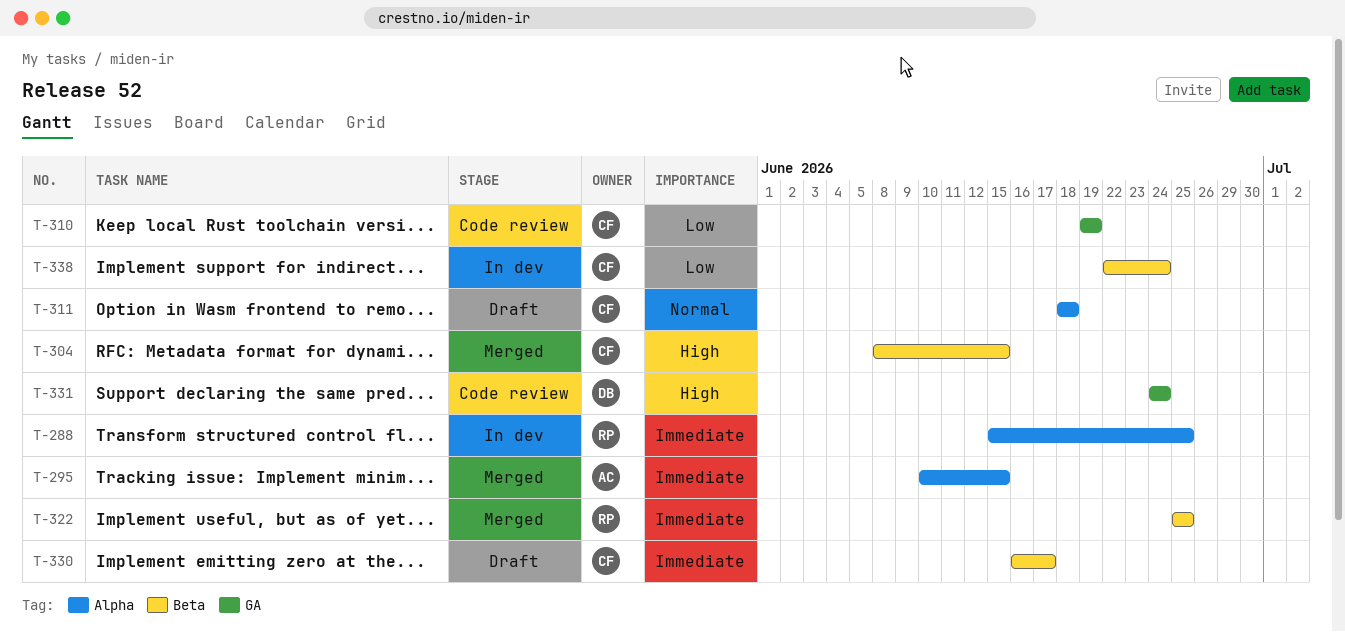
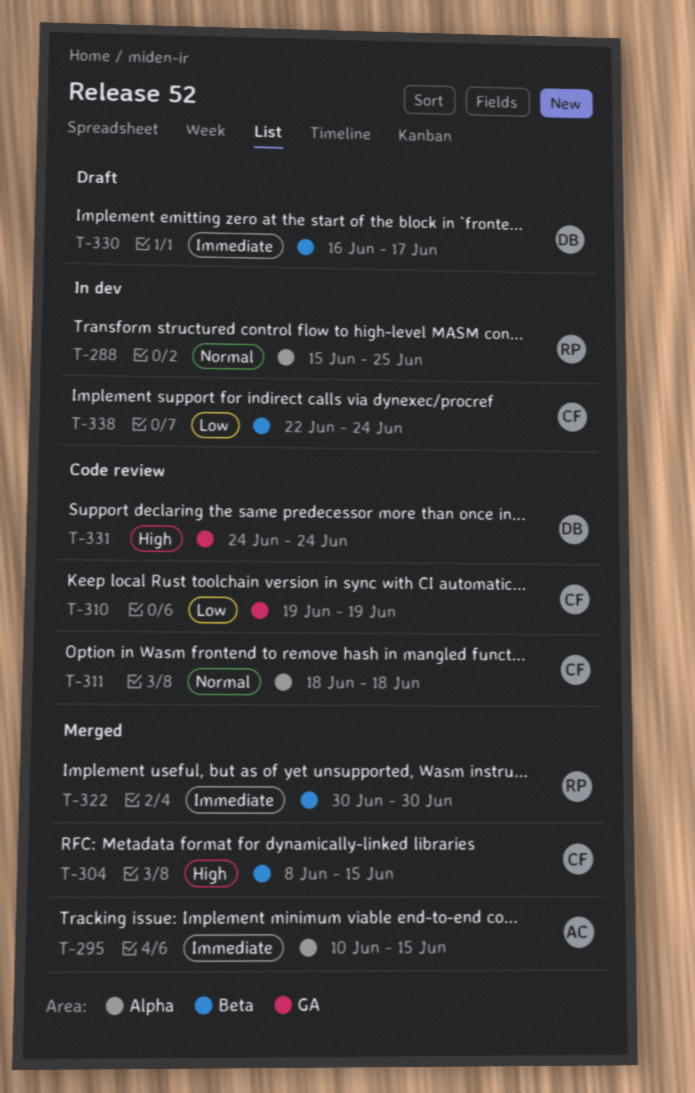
T-288, priority: Immediate -> Normal
T-311, status: Draft -> Code review
T-322, start: Jun 25 -> Jun 30
T-322, due: Jun 25 -> Jun 30
T-330, owner: CF -> DB

